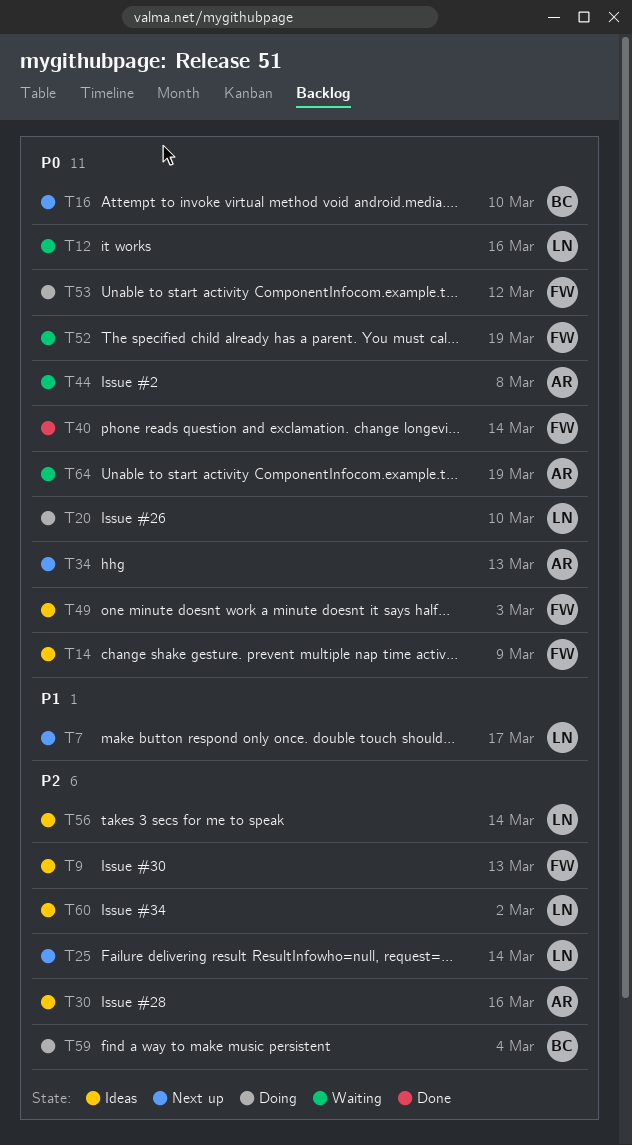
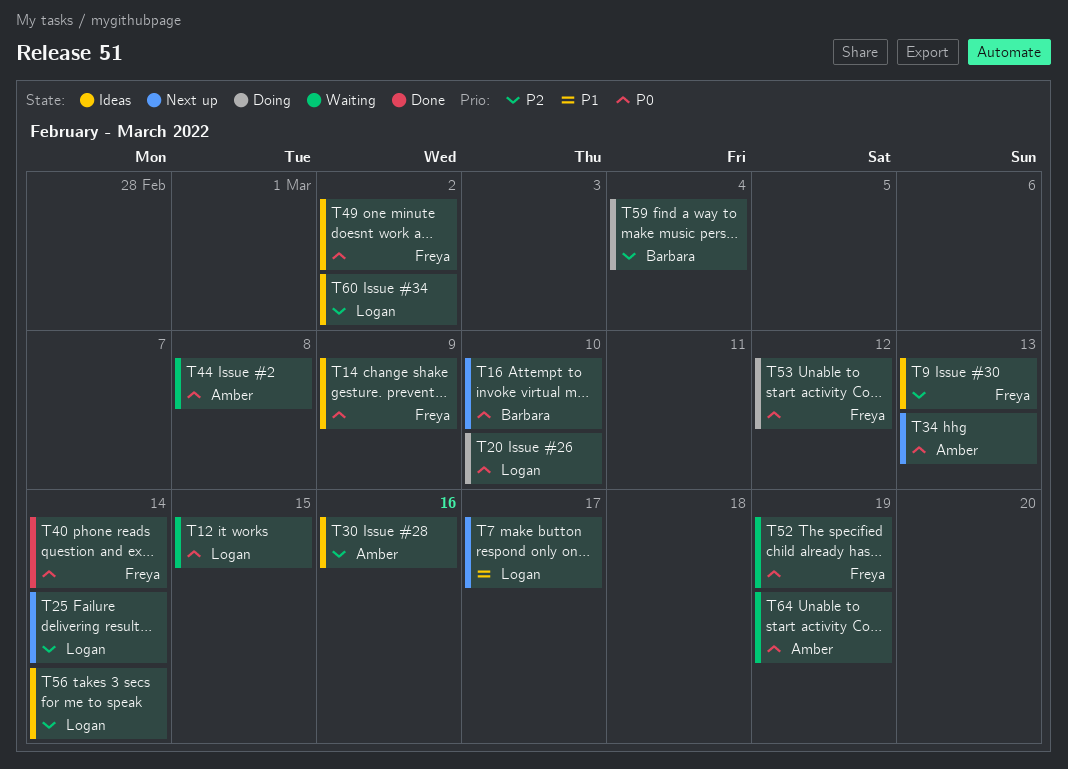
T12, due: Mar 16 -> Mar 15
T49, due: Mar 3 -> Mar 2

